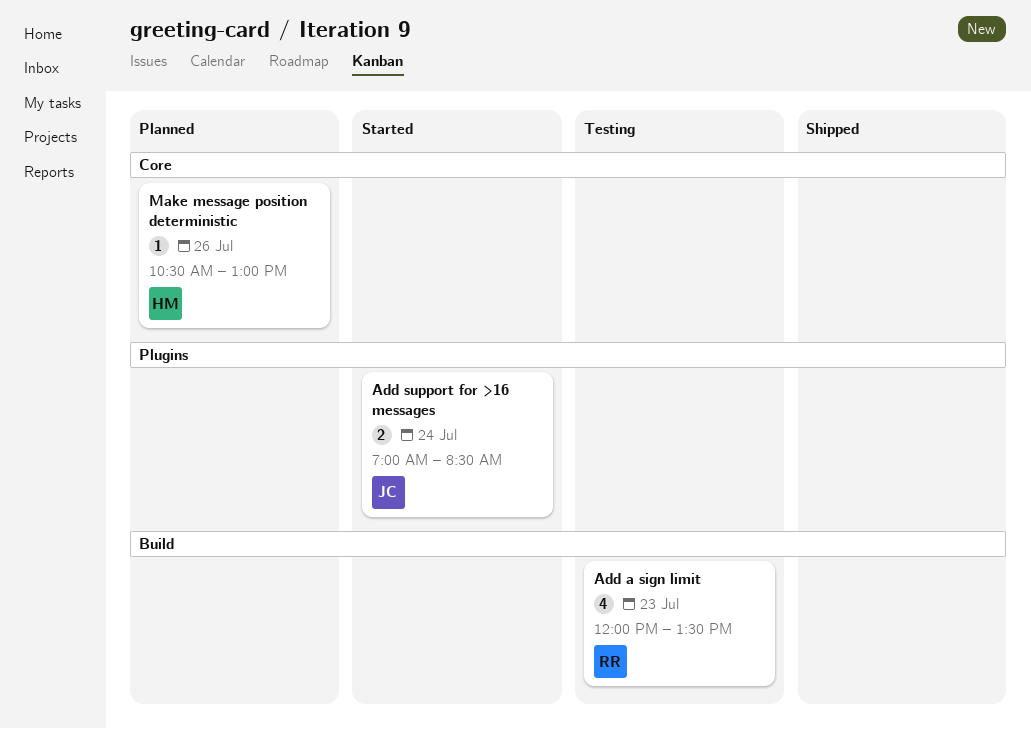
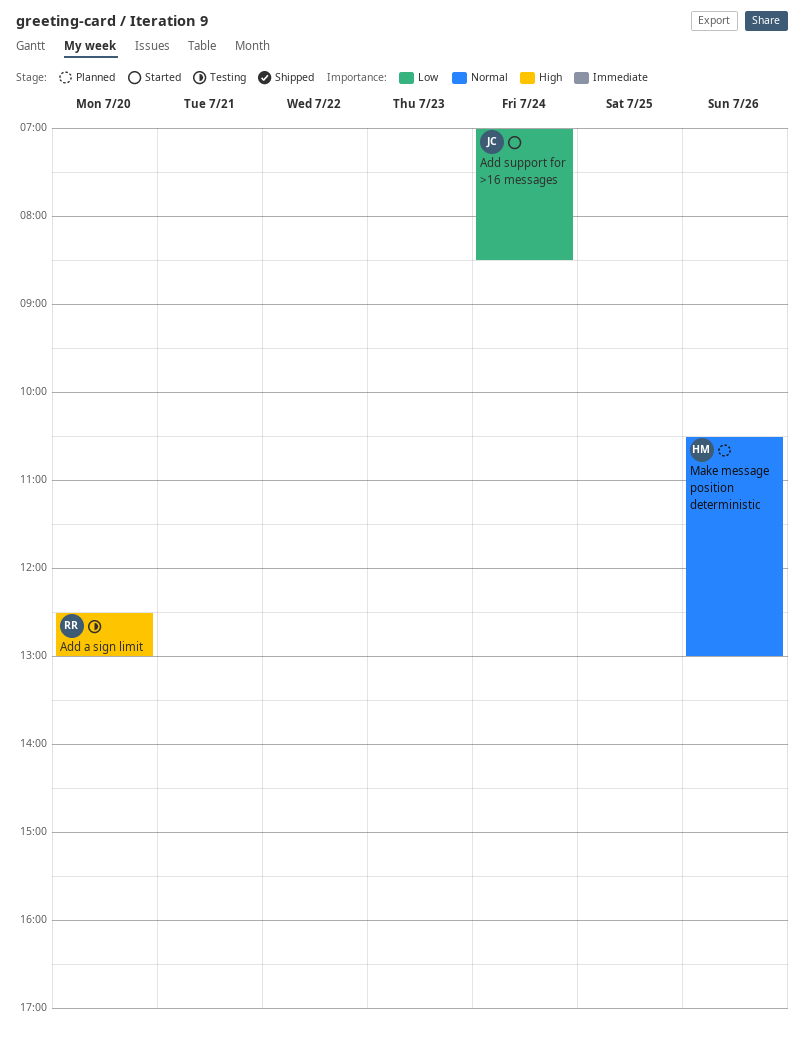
Add a sign limit, day: Jul 23 -> Jul 20
Add a sign limit, begins: 12:00 -> 12:30
Add a sign limit, ends: 13:30 -> 13:00

